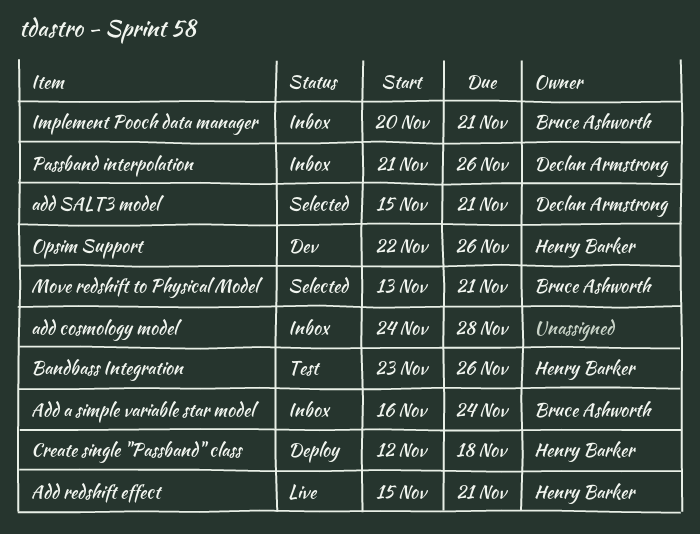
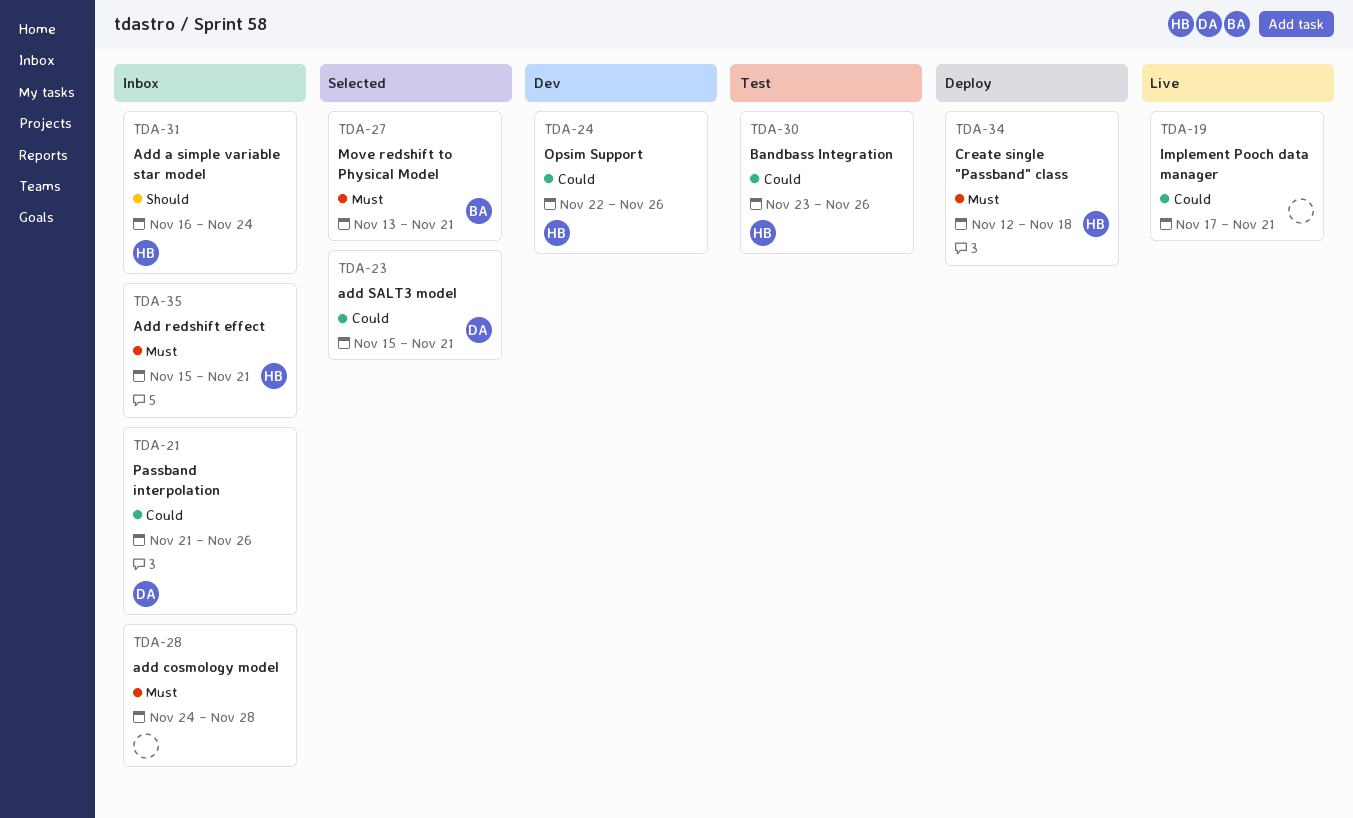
Add a simple variable star model, owner: Bruce Ashworth -> Henry Barker
Add redshift effect, status: Live -> Inbox
Implement Pooch data manager, status: Inbox -> Live
Implement Pooch data manager, owner: Bruce Ashworth -> none
Implement Pooch data manager, start: Nov 20 -> Nov 17

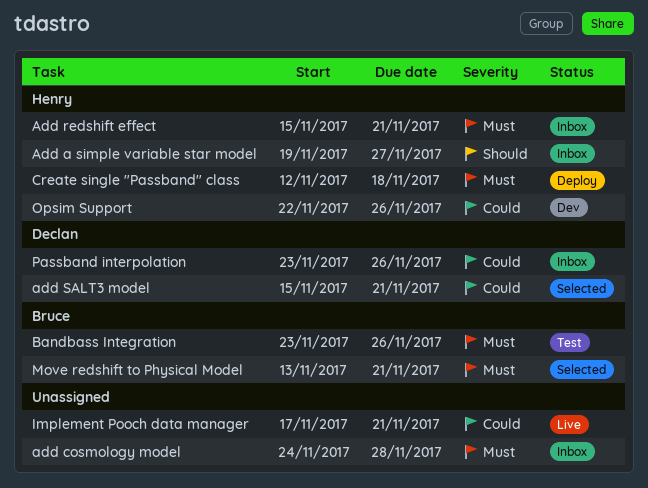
Add a simple variable star model, start: Nov 16 -> Nov 19
Add a simple variable star model, due: Nov 24 -> Nov 27
Bandbass Integration, owner: Henry -> Bruce
Bandbass Integration, priority: Could -> Must
Passband interpolation, start: Nov 21 -> Nov 23

